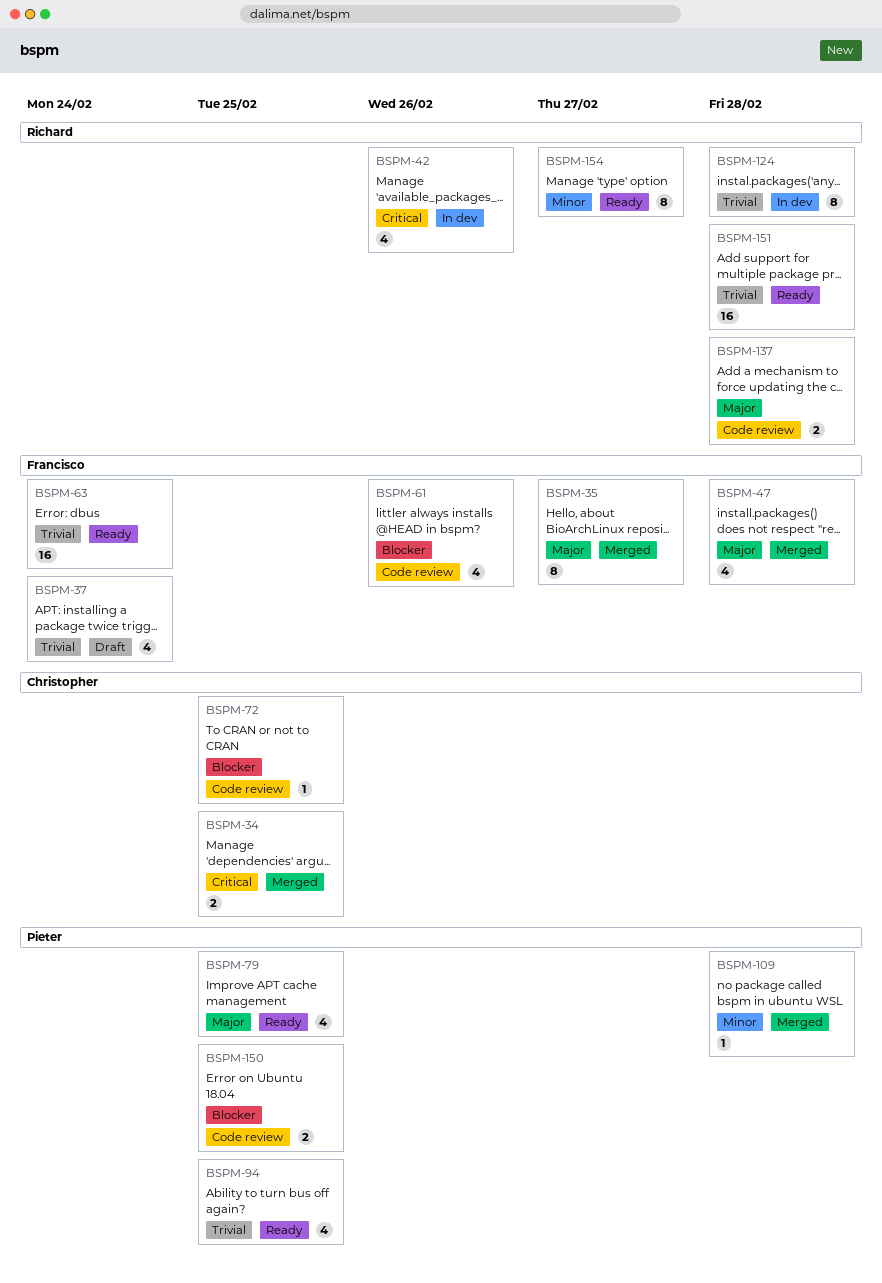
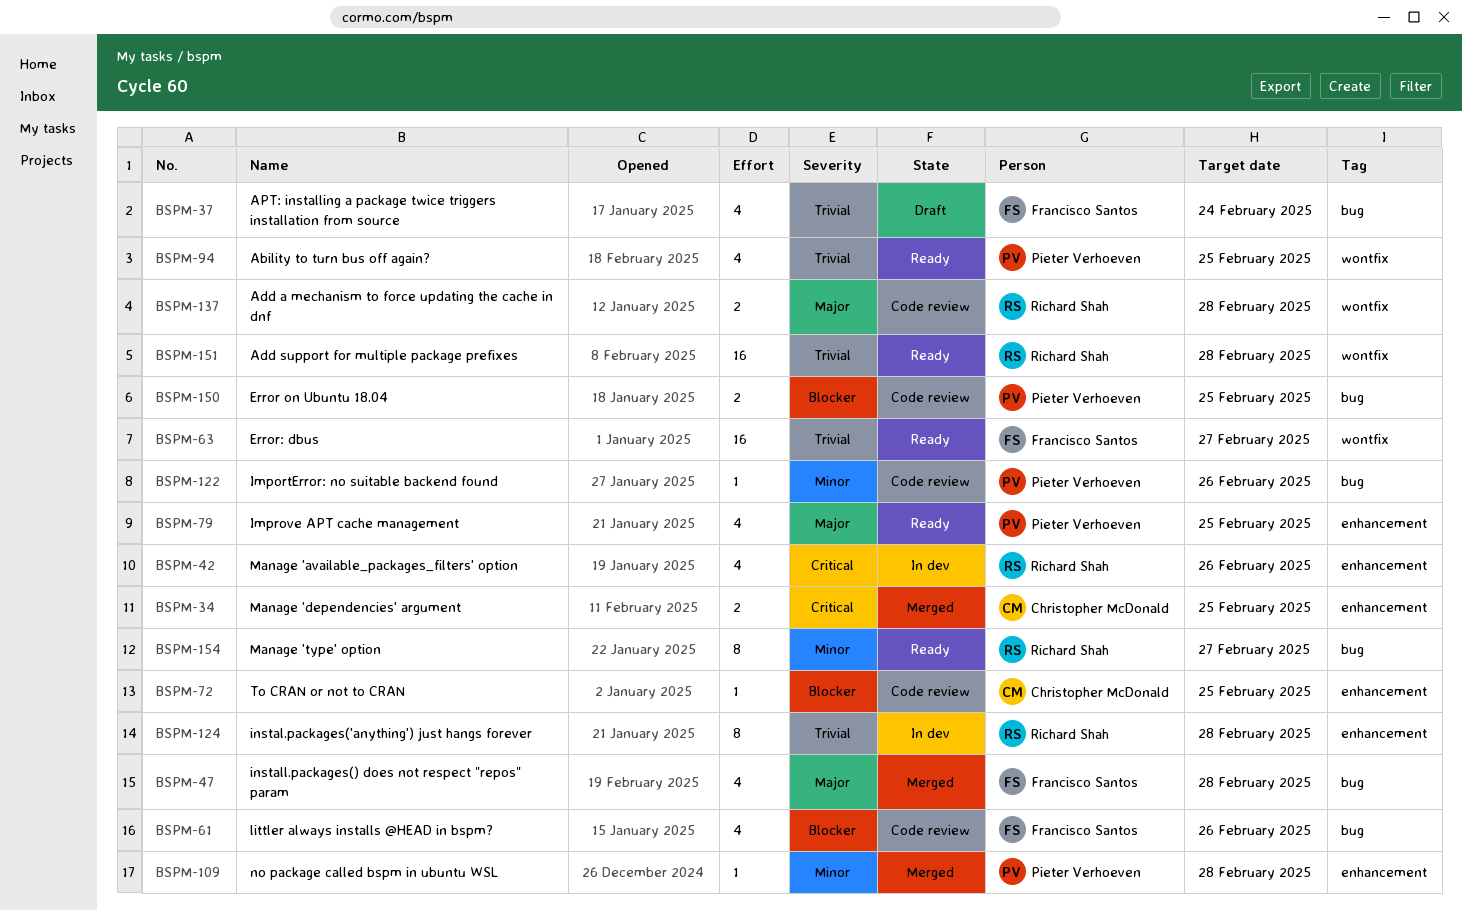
BSPM-35: present -> none
BSPM-63, due: Feb 24 -> Feb 27
BSPM-122: none -> present

